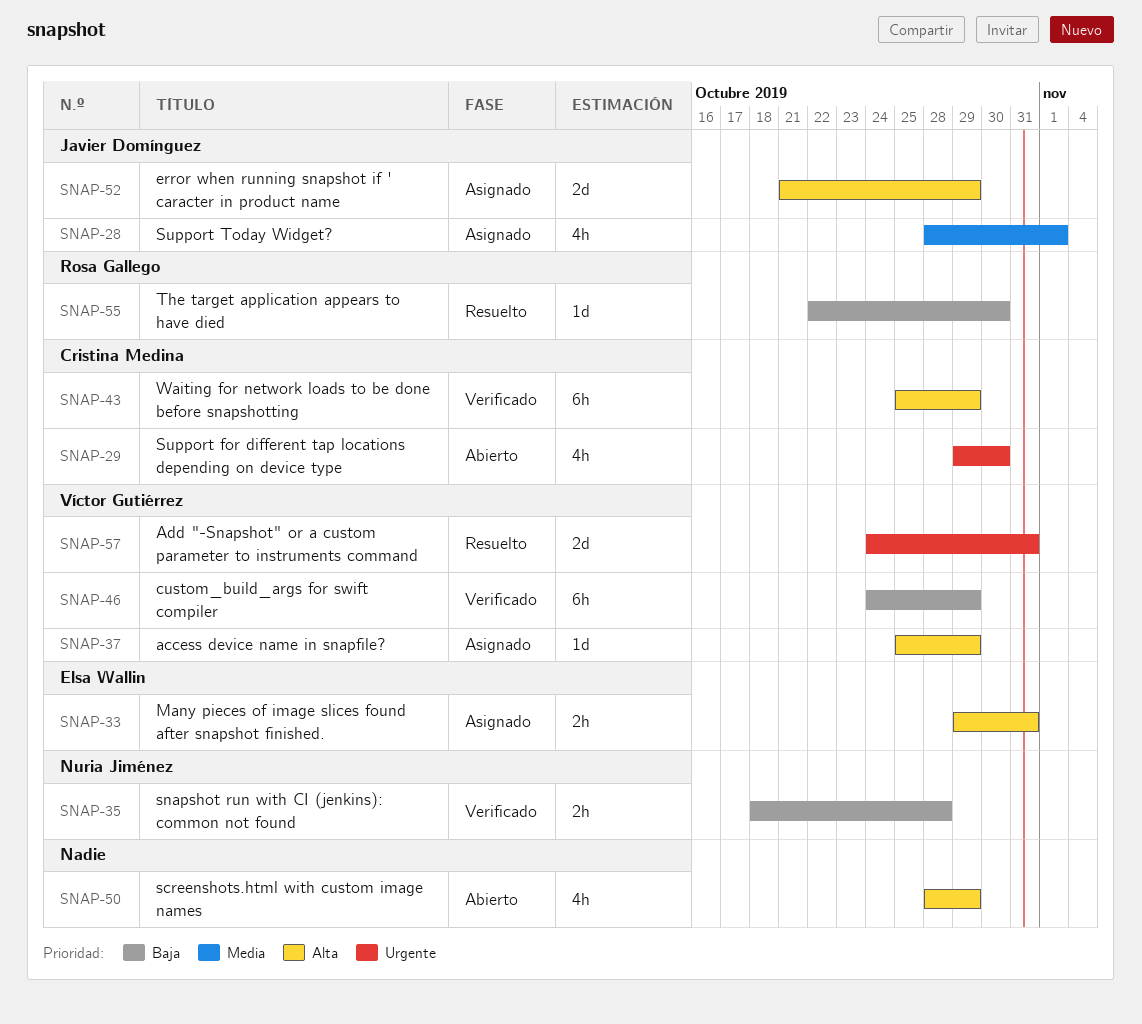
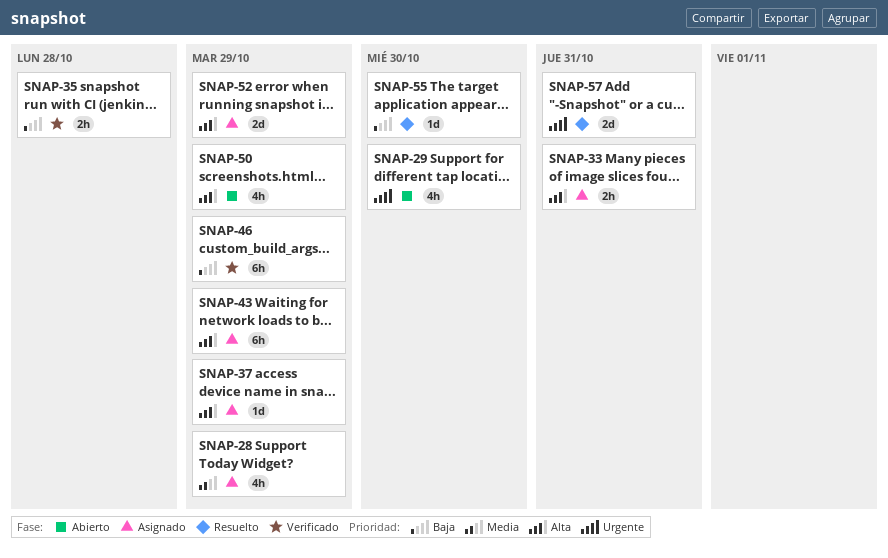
SNAP-28, due: Nov 1 -> Oct 29
SNAP-43, status: Verificado -> Asignado

